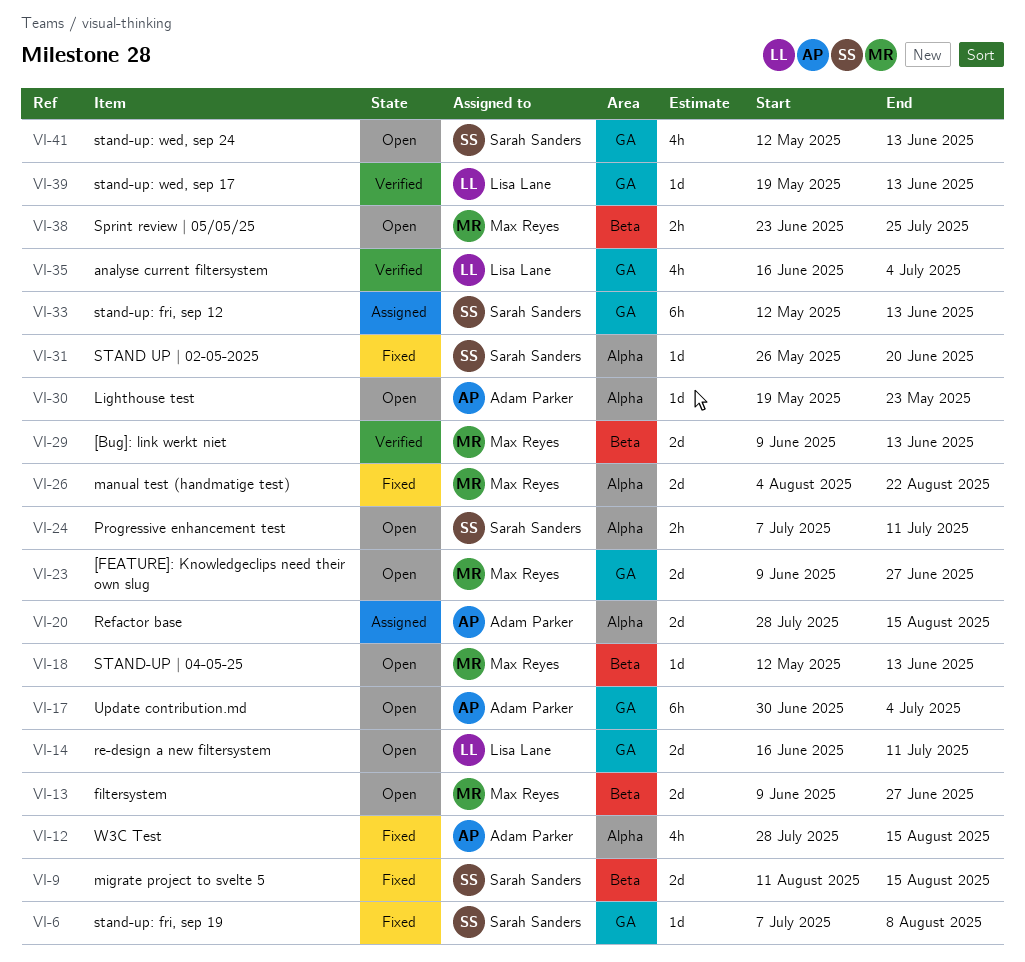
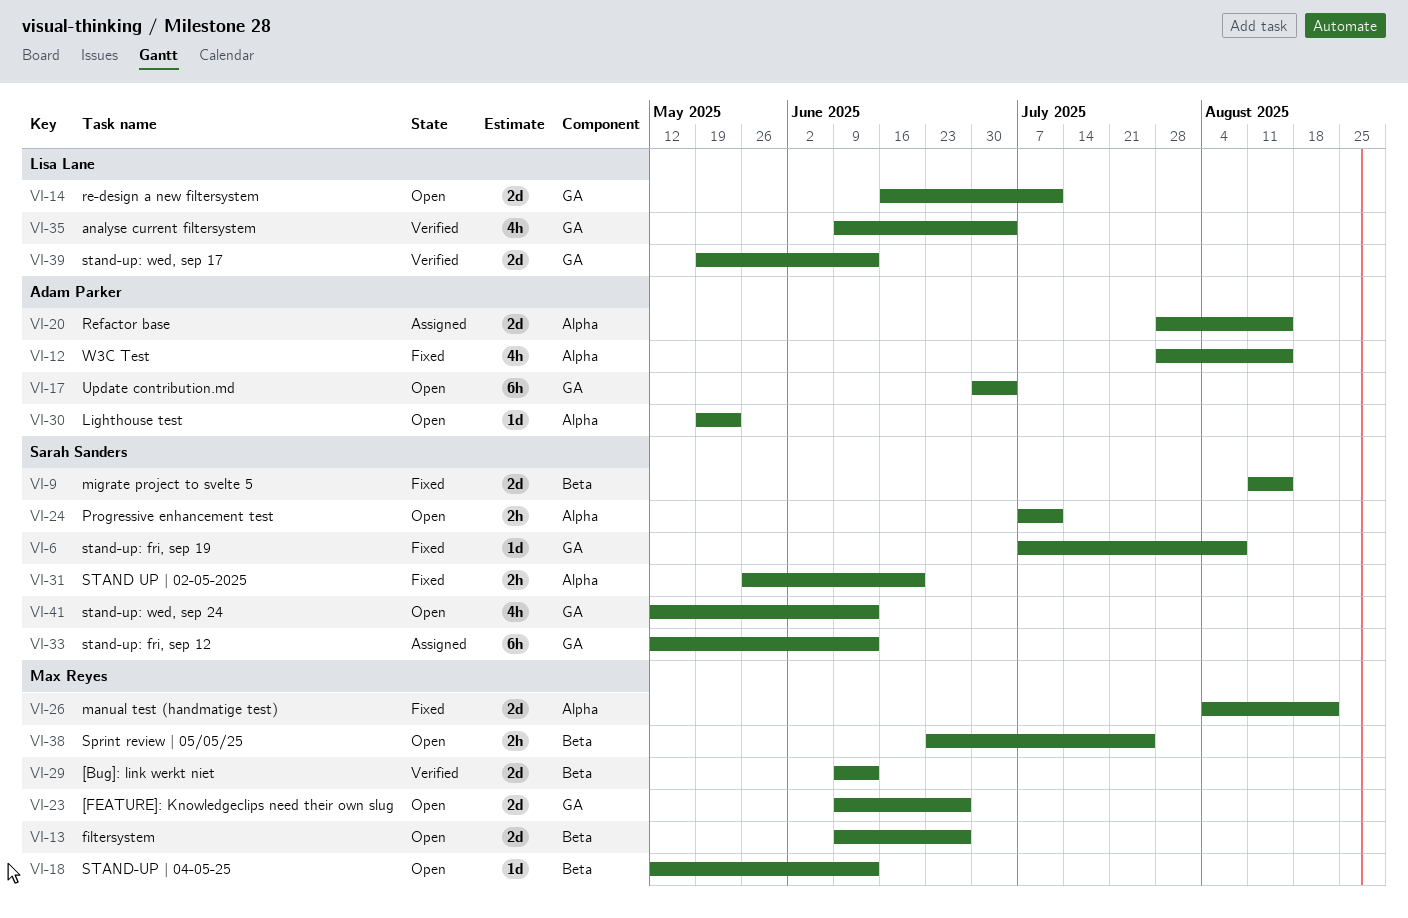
VI-31, estimate: 1d -> 2h
VI-35, start: Jun 16 -> Jun 9
VI-39, estimate: 1d -> 2d

